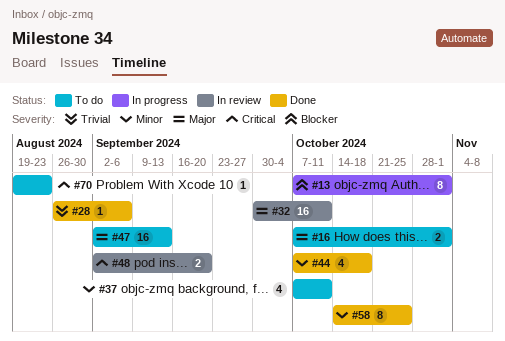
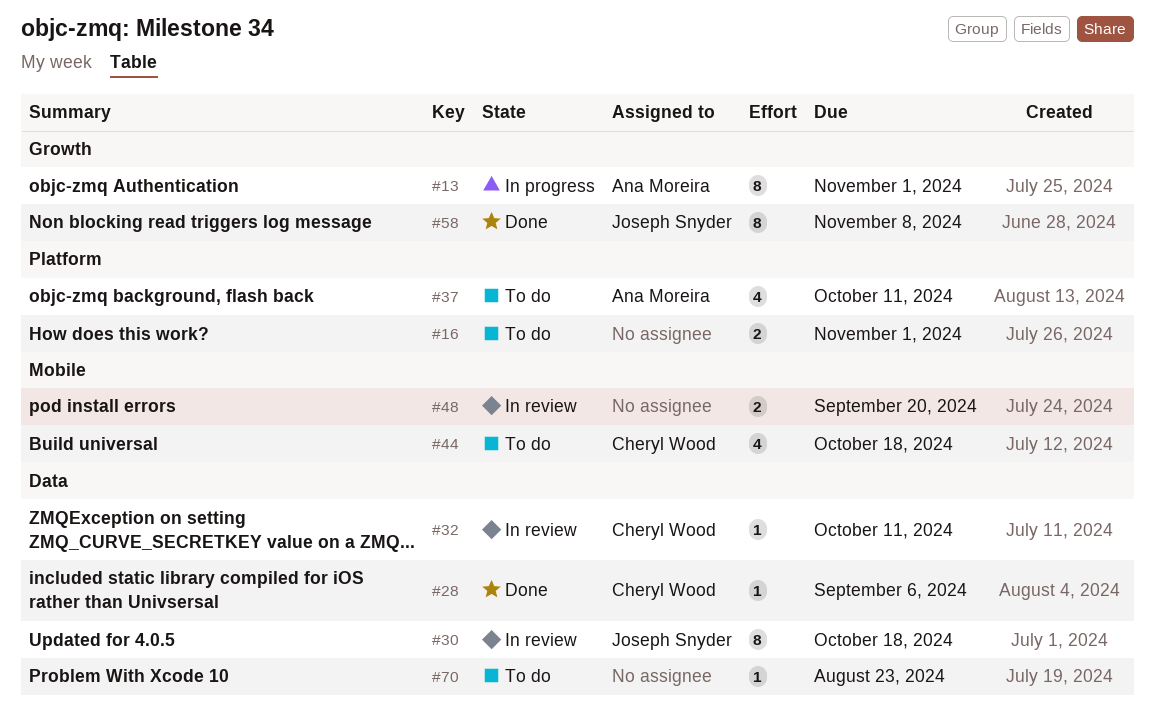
#30: none -> present
#32, estimate: 16 -> 1
#44, status: Done -> To do
#47: present -> none
#58, due: Oct 25 -> Nov 8

